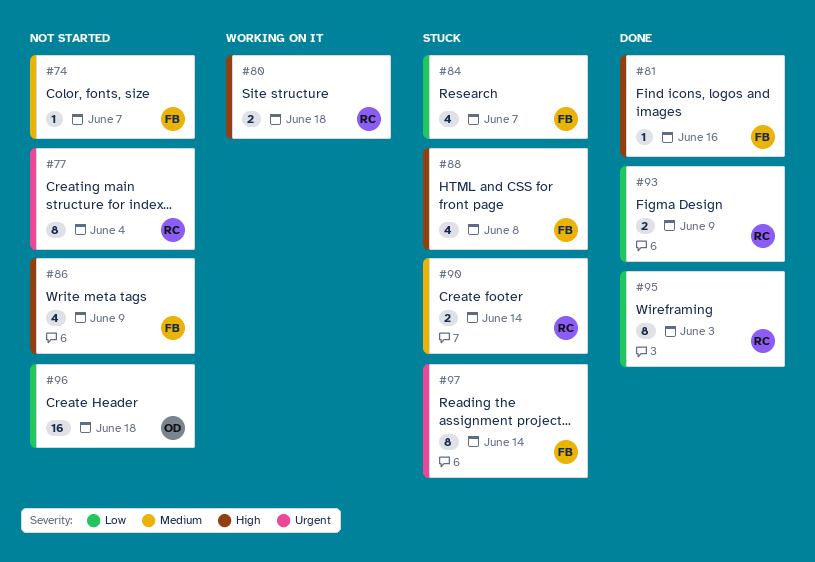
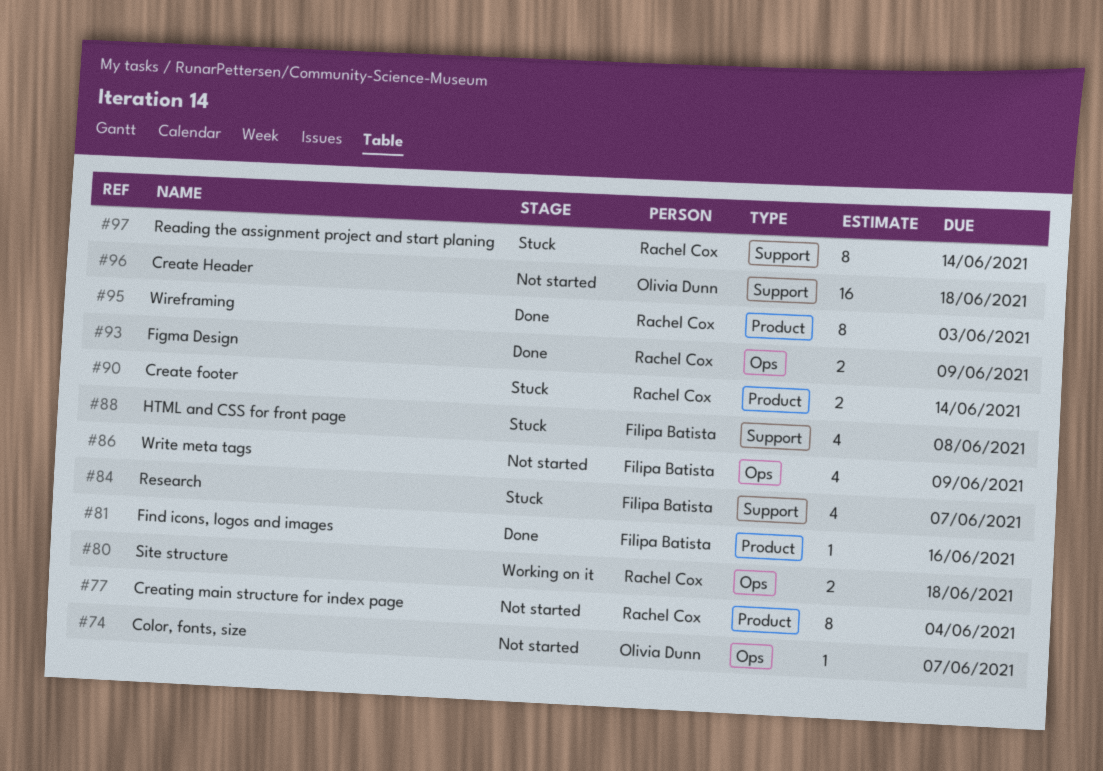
#74, owner: Filipa Batista -> Olivia Dunn
#97, owner: Filipa Batista -> Rachel Cox

